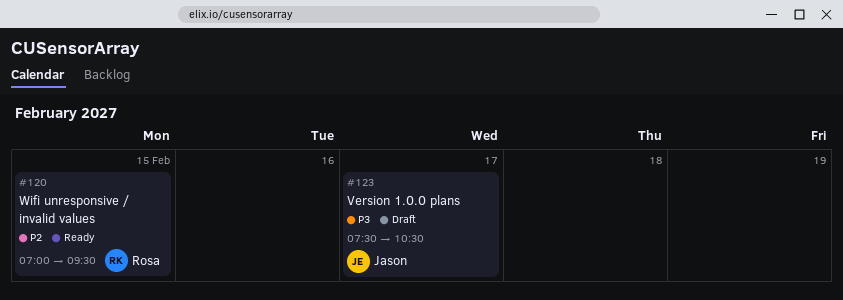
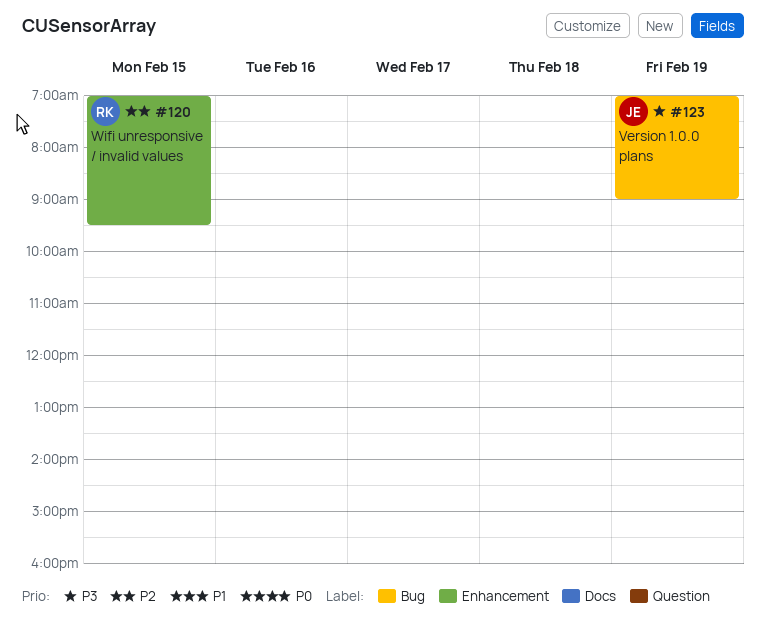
#123, day: Feb 17 -> Feb 19
#123, begins: 07:30 -> 07:00
#123, ends: 10:30 -> 09:00

